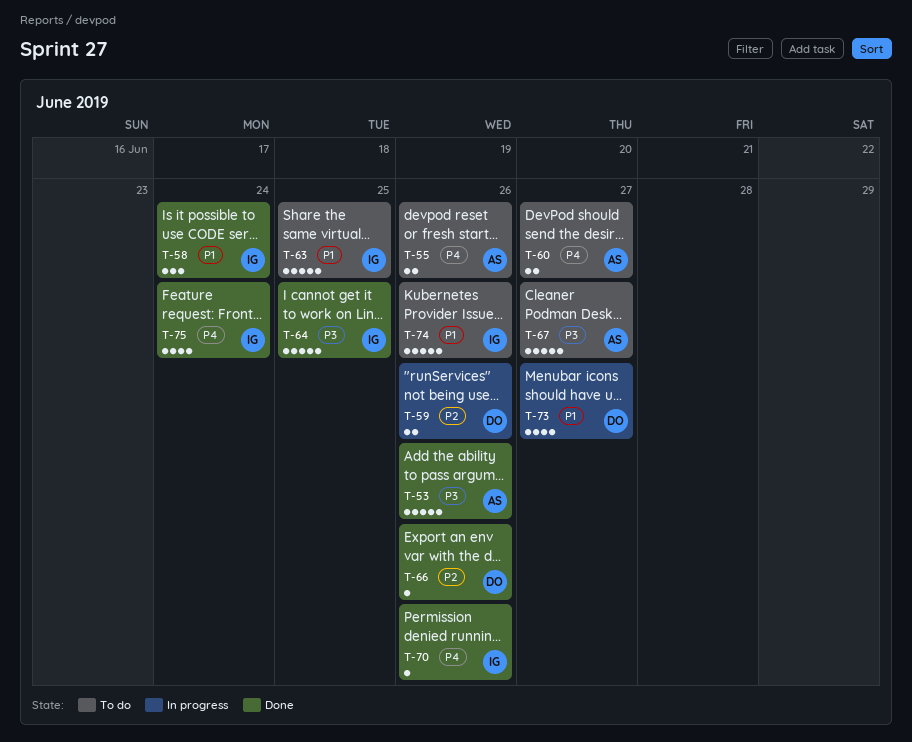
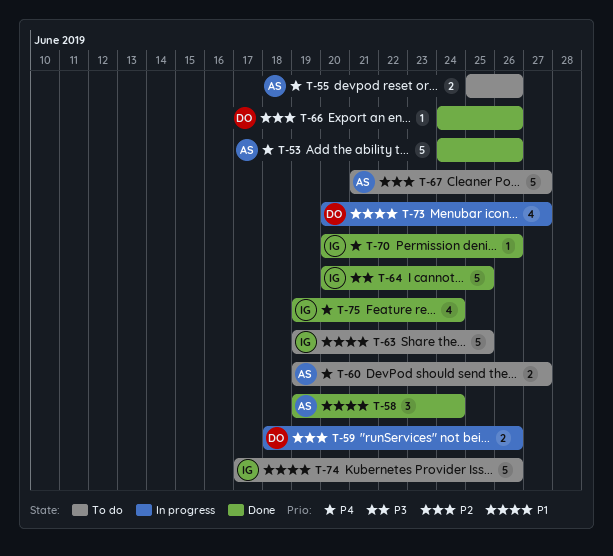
T-53, priority: P3 -> P4
T-58, owner: IG -> AS
T-67, priority: P3 -> P2

